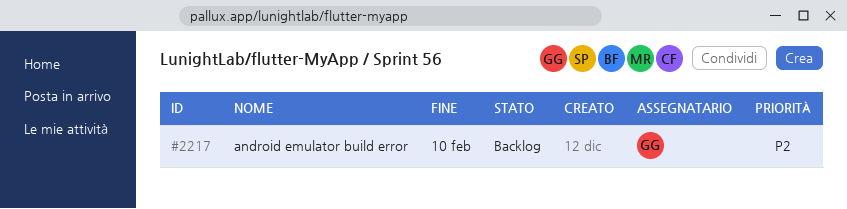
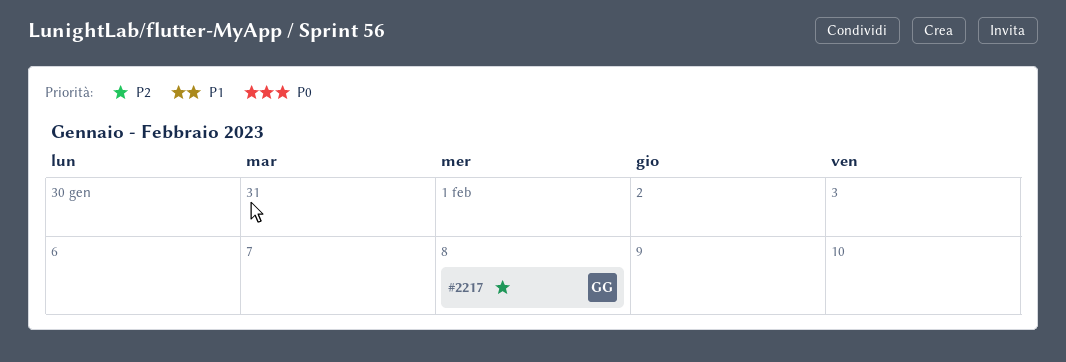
#2217, due: Feb 10 -> Feb 8

